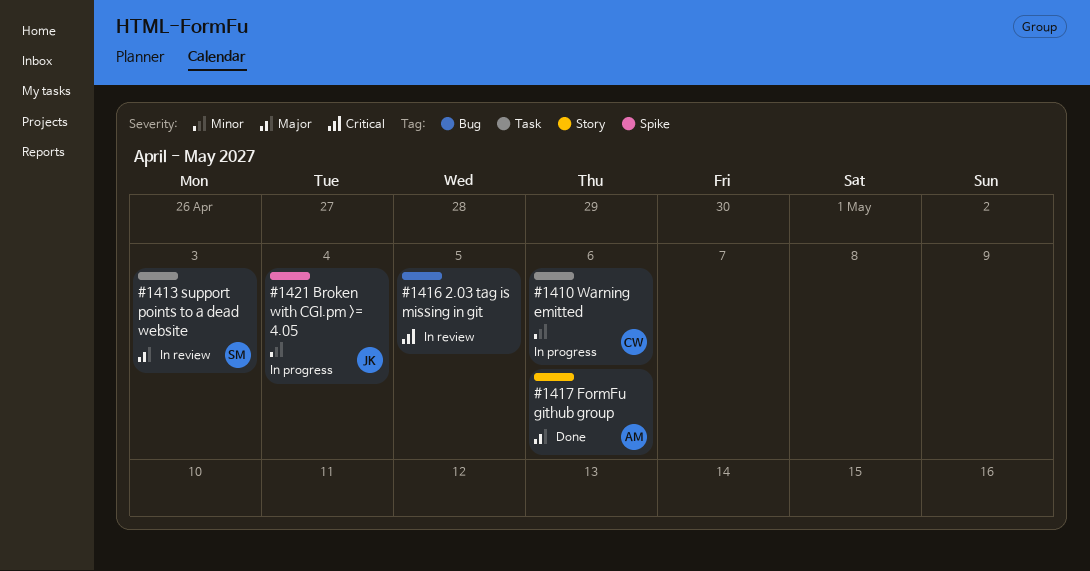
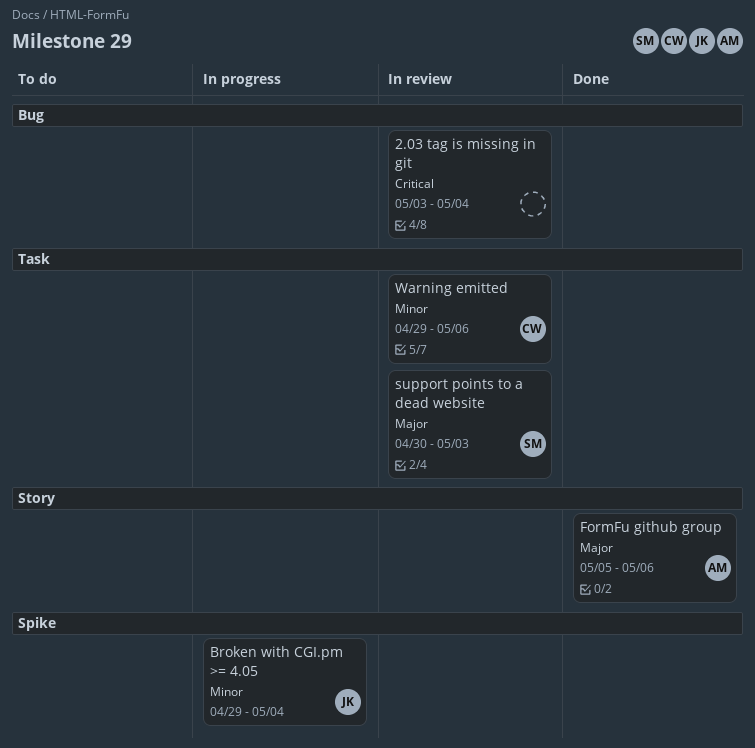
2.03 tag is missing in git, due: May 5 -> May 4
Warning emitted, status: In progress -> In review

